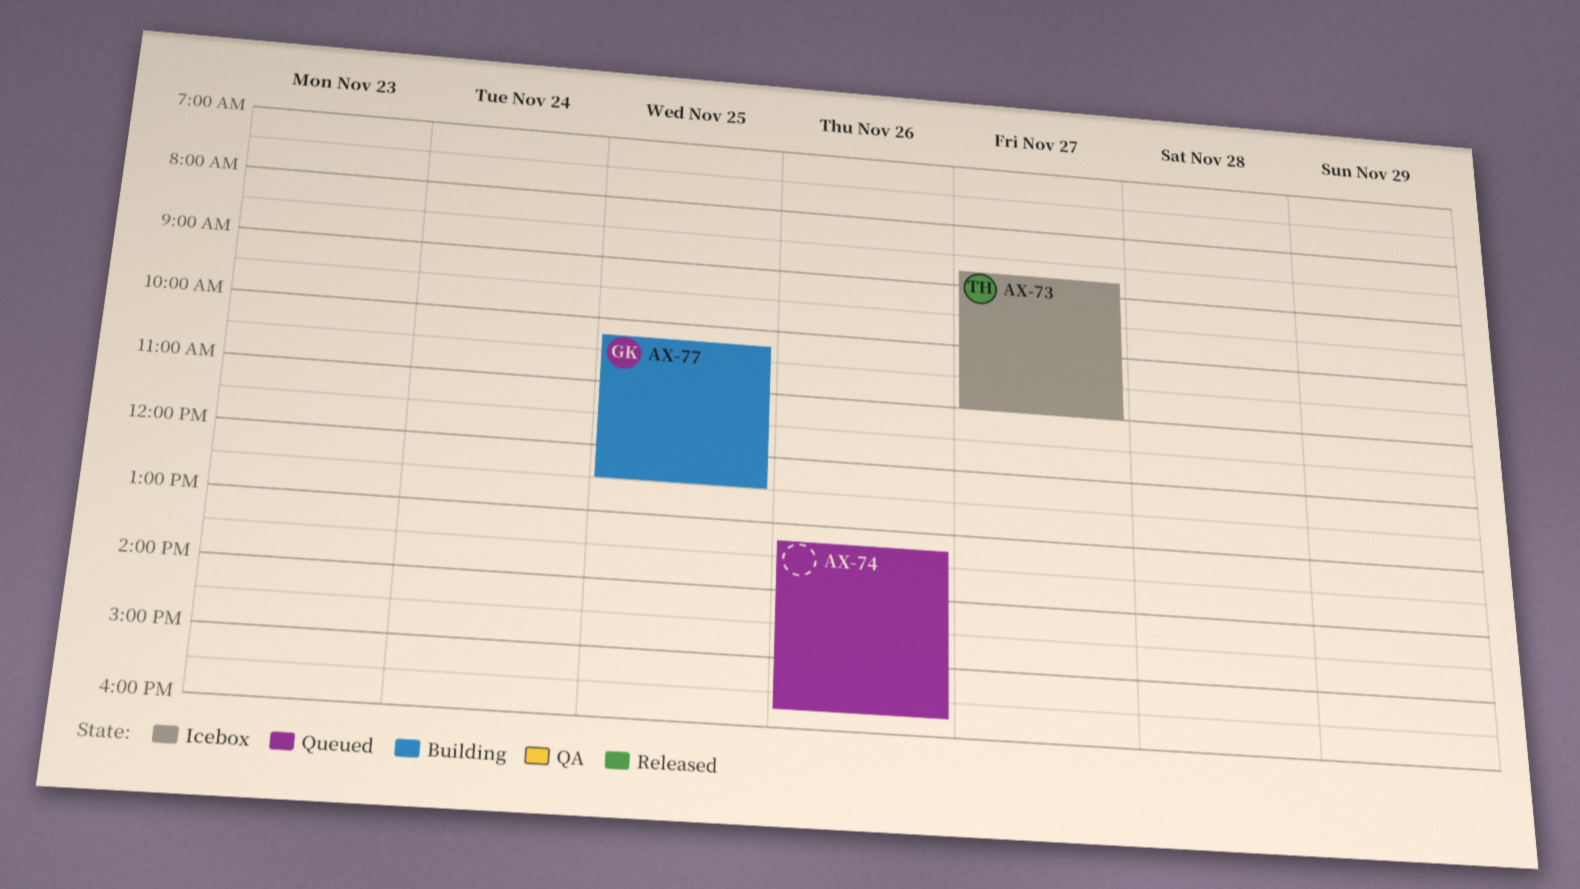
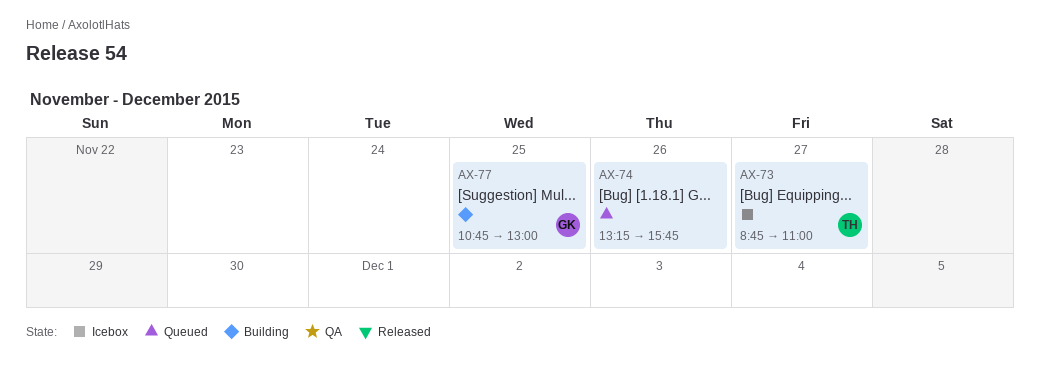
AX-77, begins: 10:15 -> 10:45
AX-77, ends: 12:30 -> 13:00

